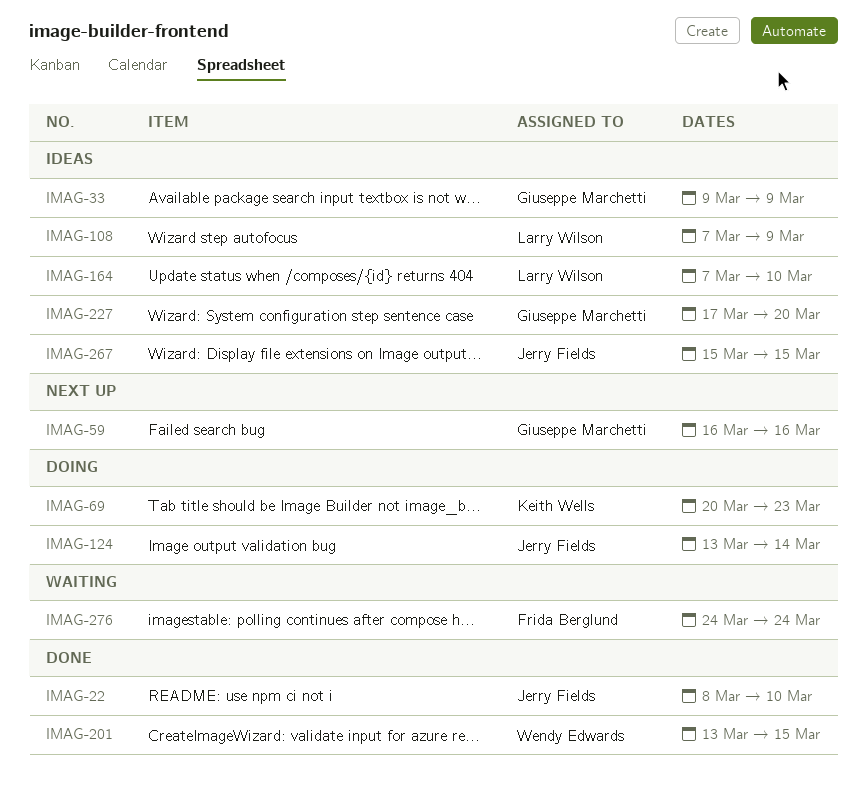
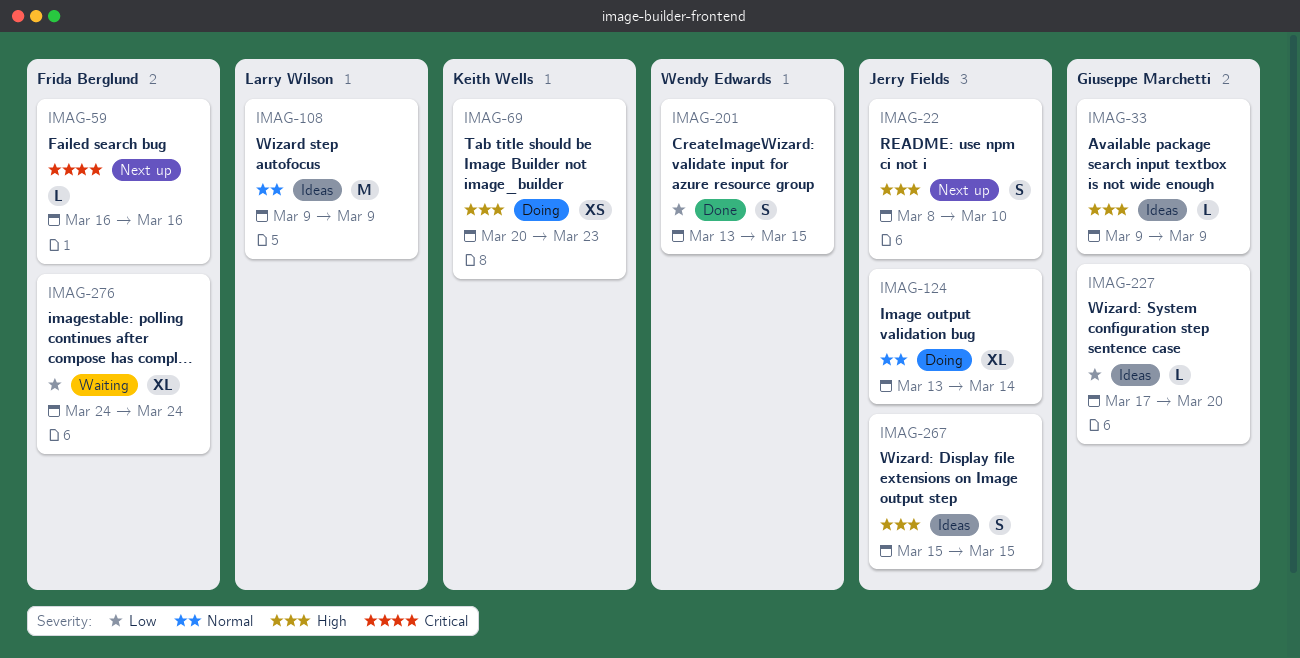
IMAG-22, status: Done -> Next up
IMAG-59, owner: Giuseppe Marchetti -> Frida Berglund
IMAG-108, start: Mar 7 -> Mar 9
IMAG-164: present -> none

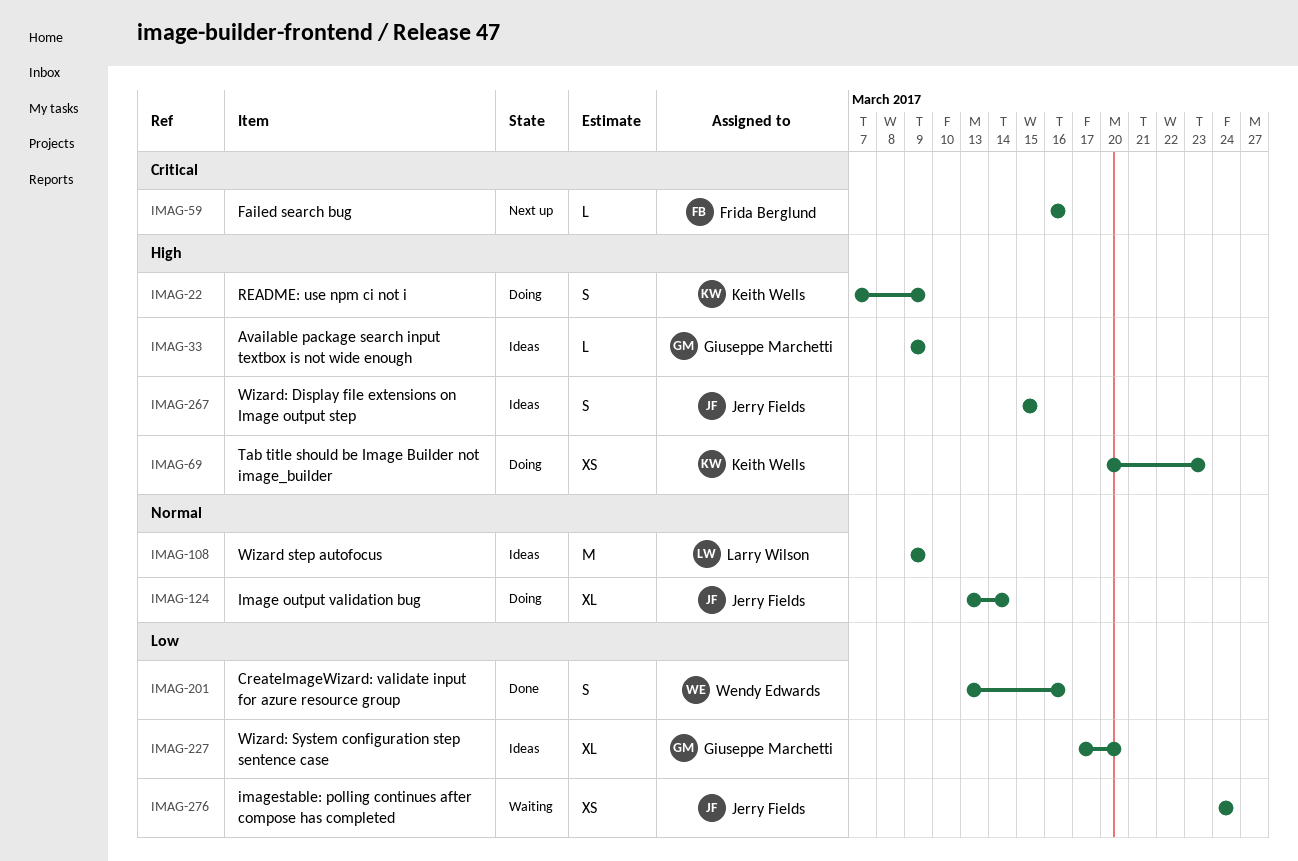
IMAG-22, status: Next up -> Doing
IMAG-22, owner: Jerry Fields -> Keith Wells
IMAG-22, start: Mar 8 -> Mar 7
IMAG-22, due: Mar 10 -> Mar 9
IMAG-201, due: Mar 15 -> Mar 16
IMAG-227, estimate: L -> XL
IMAG-276, owner: Frida Berglund -> Jerry Fields
IMAG-276, estimate: XL -> XS

